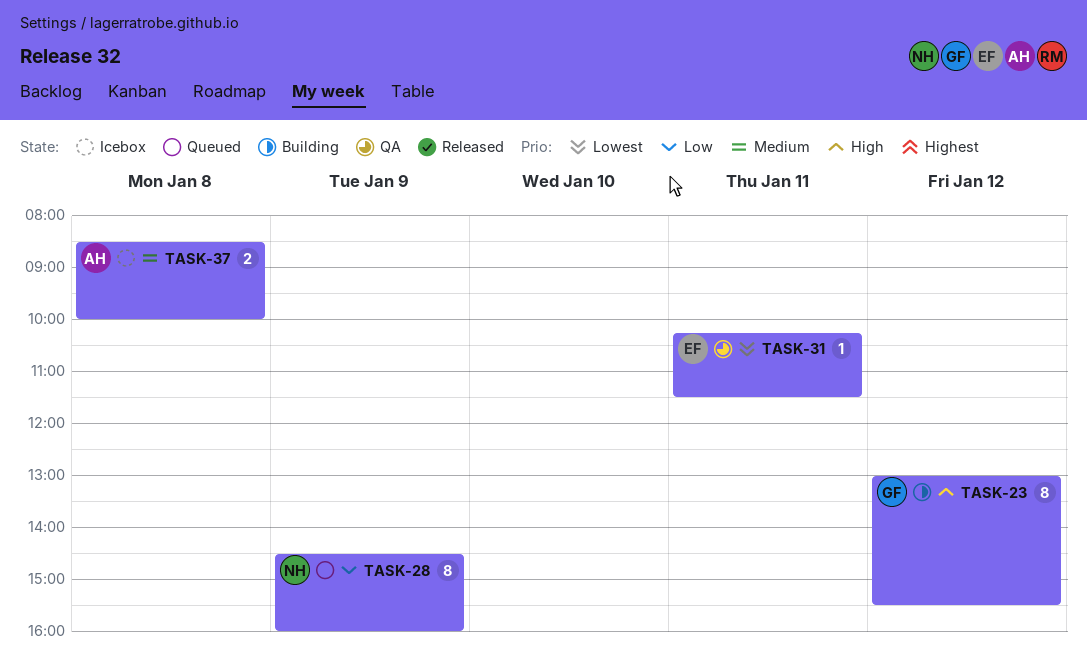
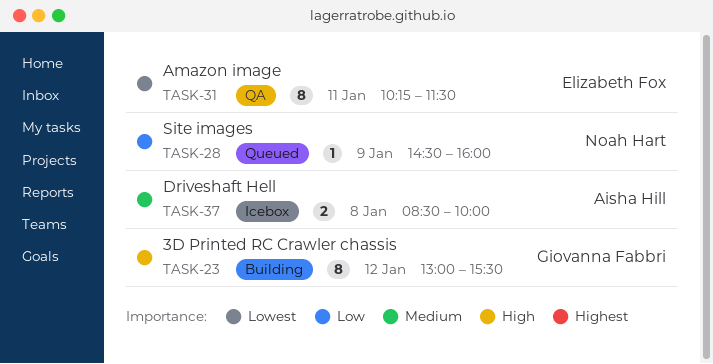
TASK-28, estimate: 8 -> 1
TASK-31, estimate: 1 -> 8

